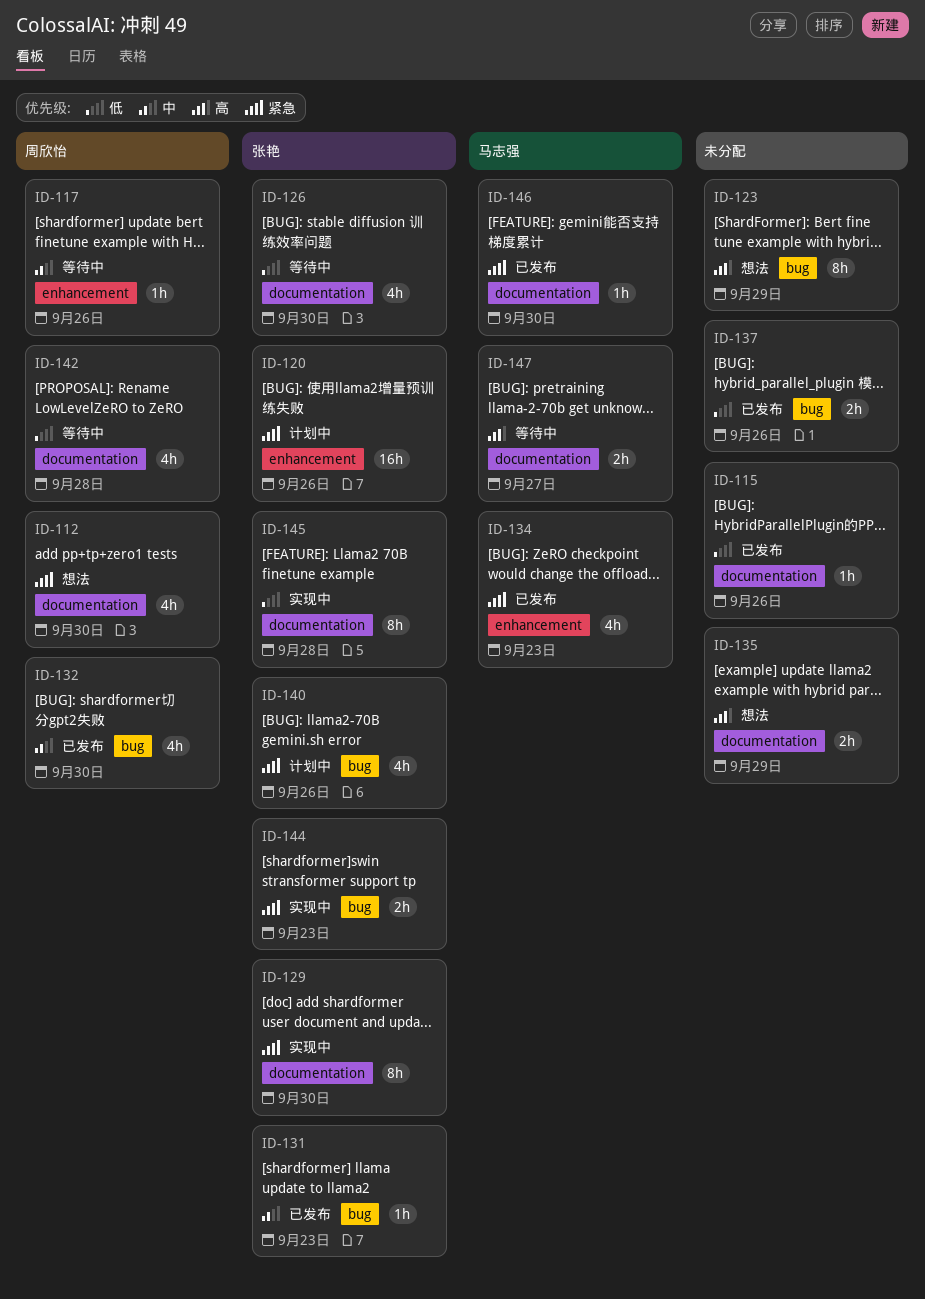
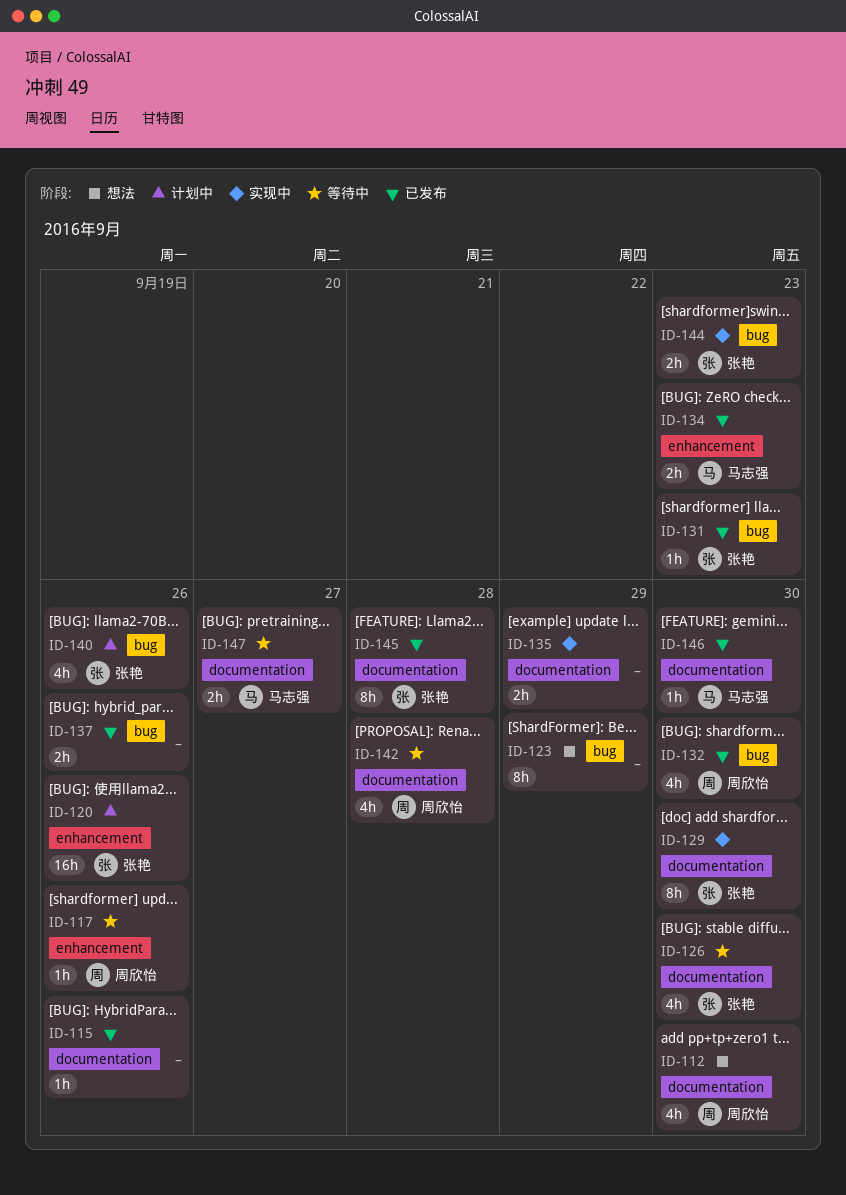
ID-134, estimate: 4h -> 2h
ID-135, status: 想法 -> 实现中
ID-145, status: 实现中 -> 已发布

